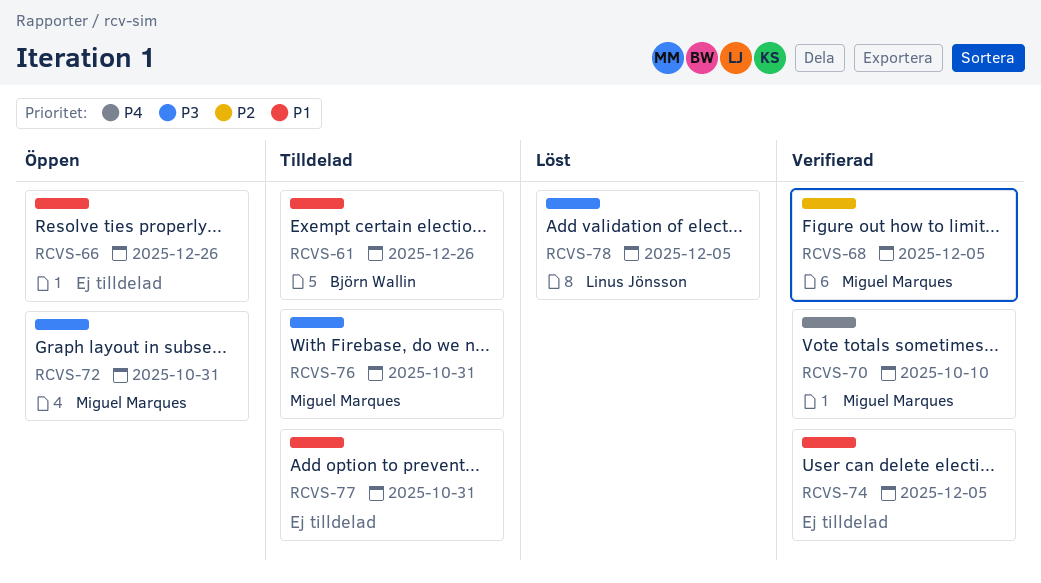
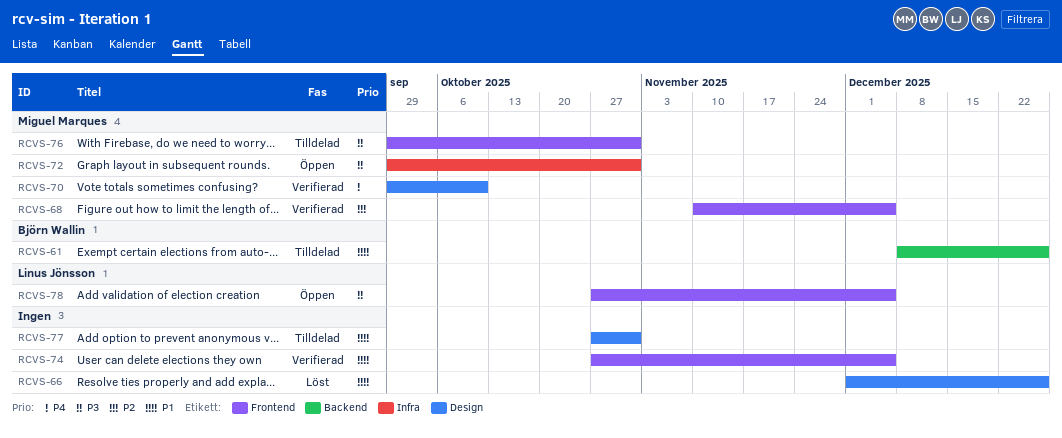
RCVS-66, status: Öppen -> Löst
RCVS-78, status: Löst -> Öppen

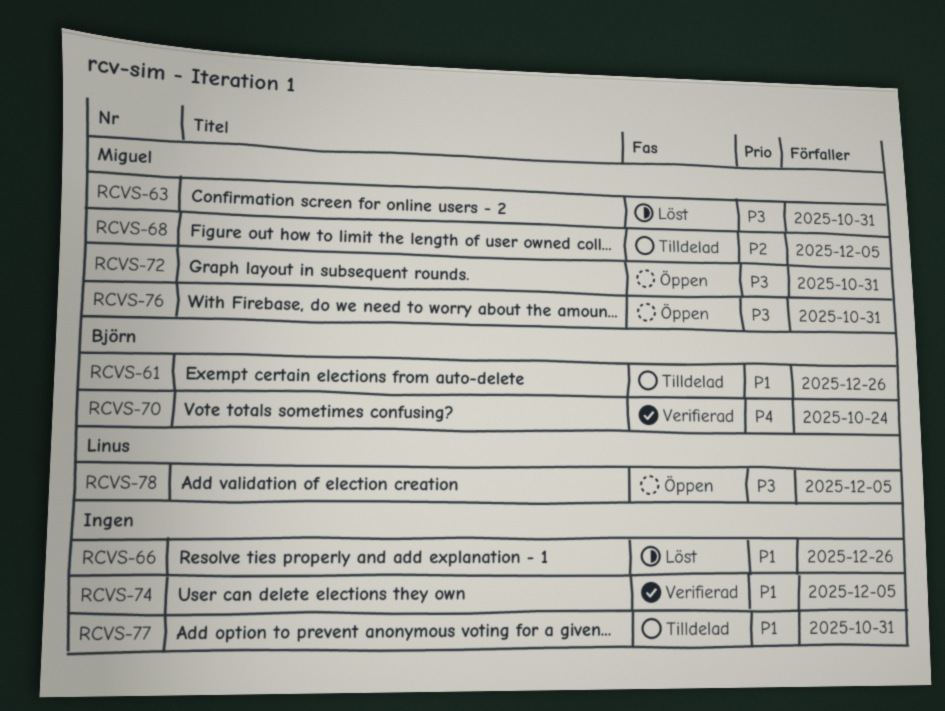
RCVS-63: none -> present
RCVS-68, status: Verifierad -> Tilldelad
RCVS-70, owner: Miguel Marques -> Björn Wallin
RCVS-70, due: Oct 10 -> Oct 24
RCVS-76, status: Tilldelad -> Öppen

